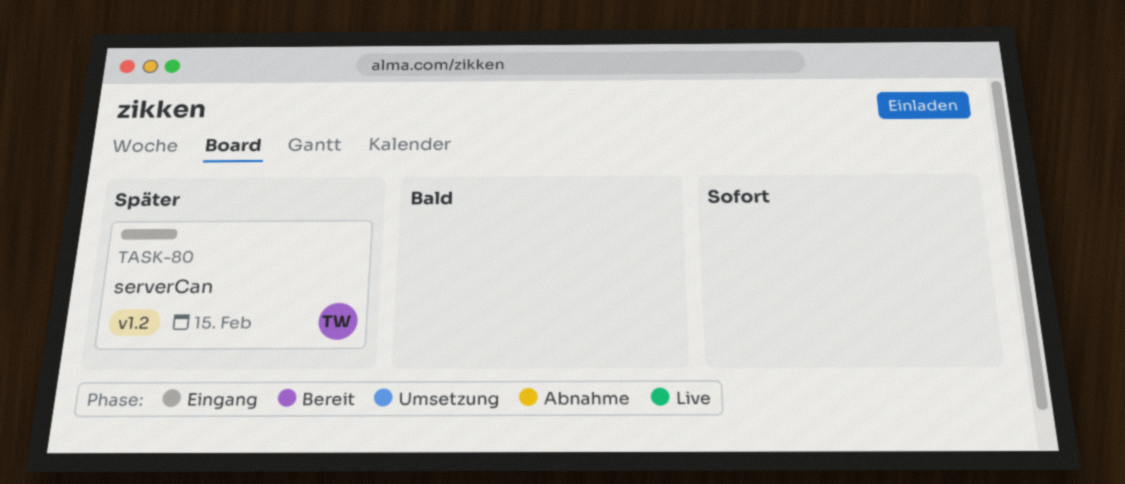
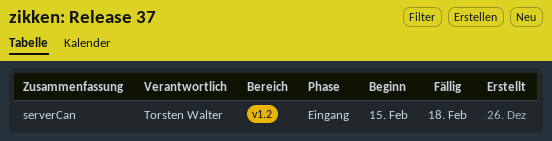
serverCan, due: Feb 15 -> Feb 18

